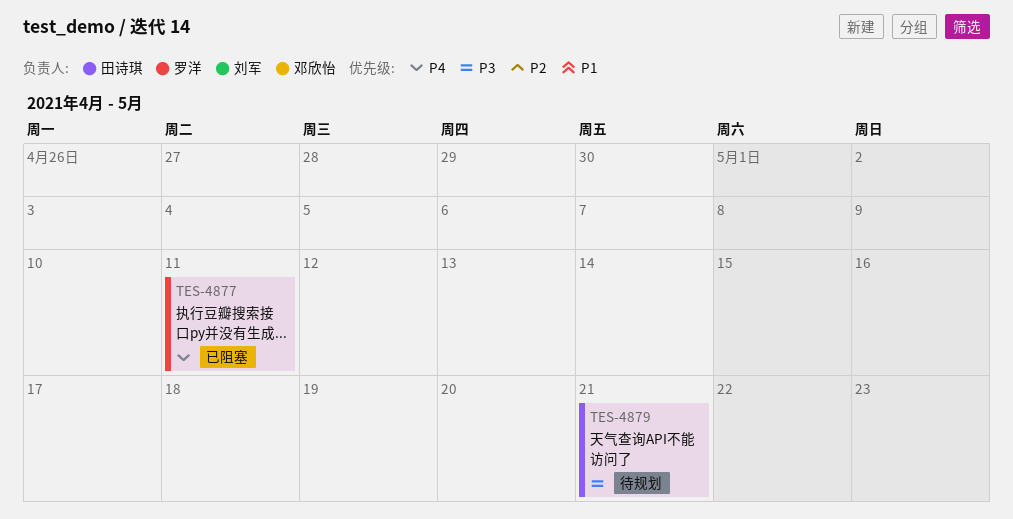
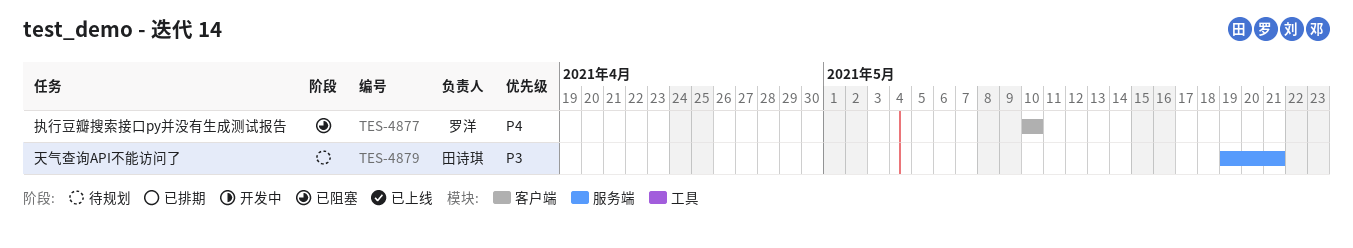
TES-4877, due: May 11 -> May 10

